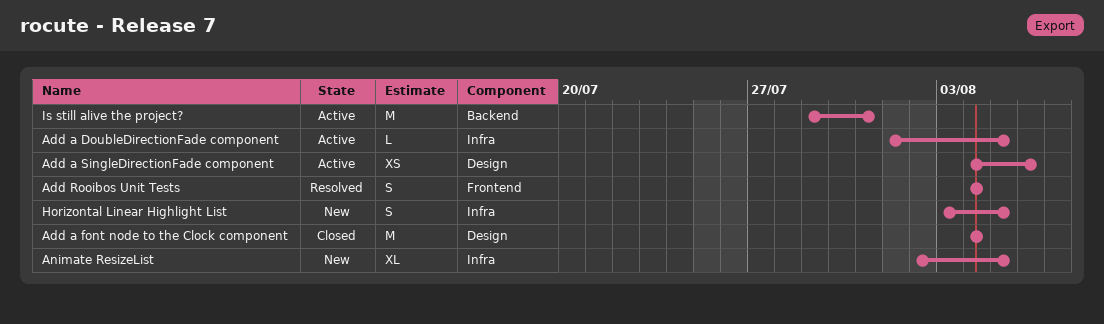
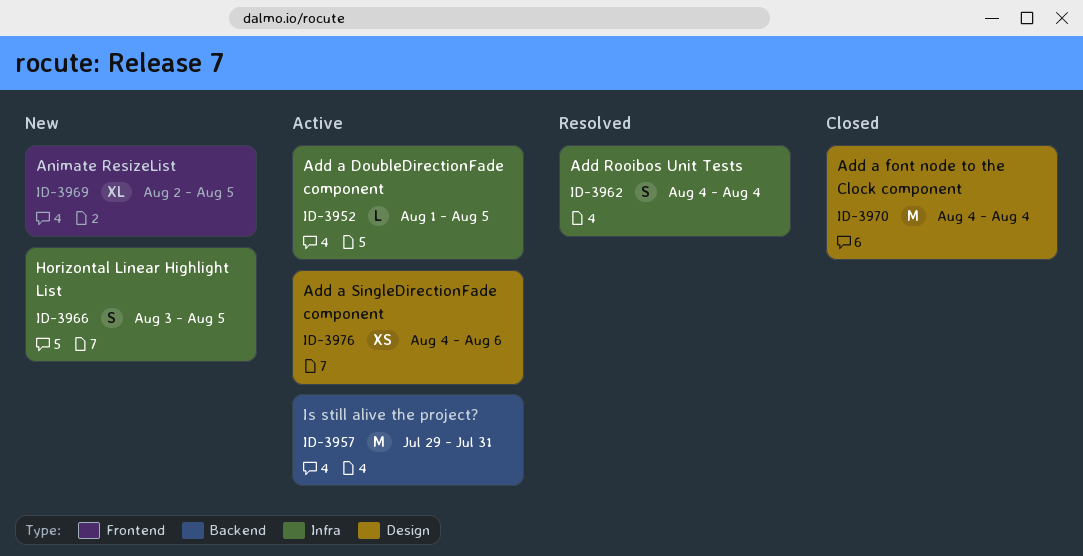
Add Rooibos Unit Tests, label: Frontend -> Infra
Animate ResizeList, label: Infra -> Frontend

